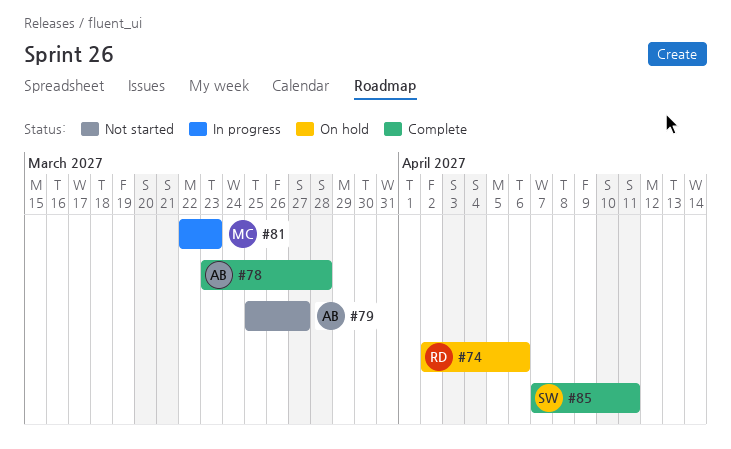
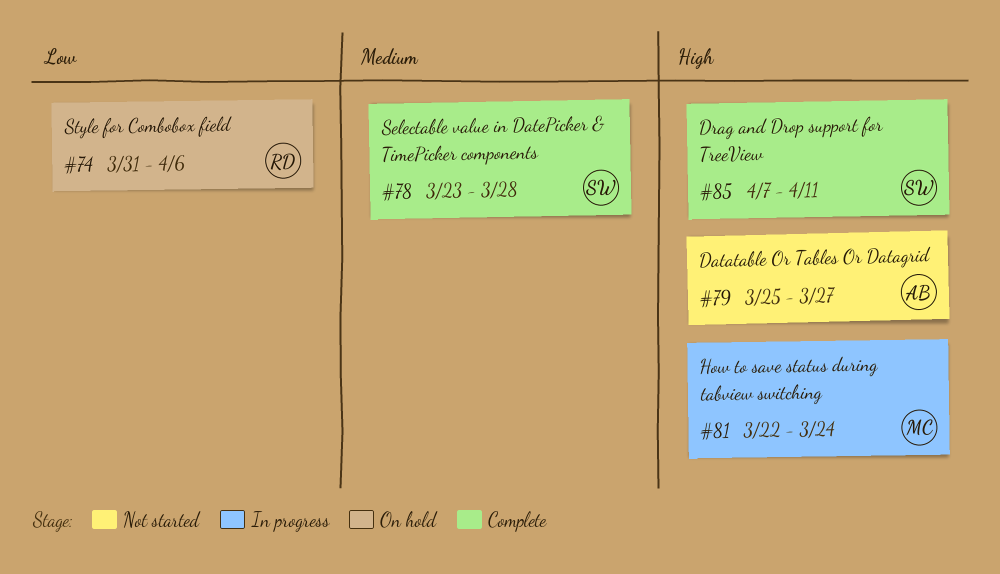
#74, start: Apr 2 -> Mar 31
#78, owner: AB -> SW
#81, due: Mar 23 -> Mar 24

